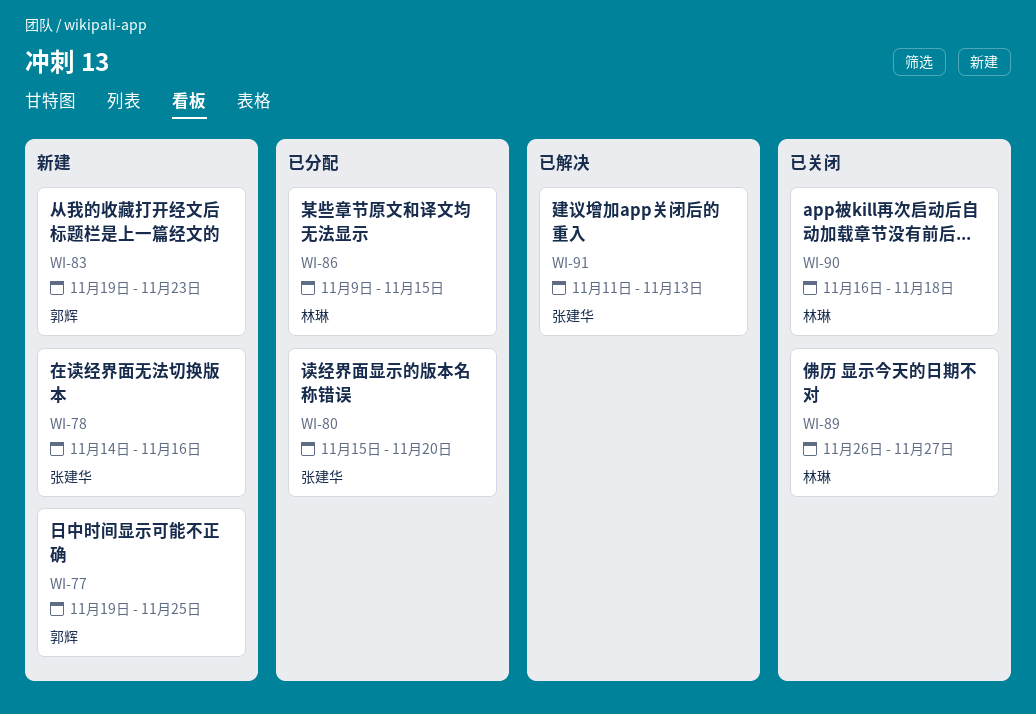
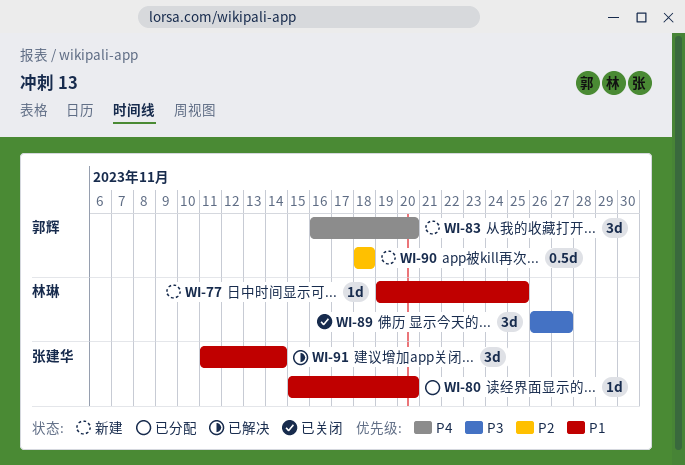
WI-77, owner: 郭辉 -> 林琳
WI-78: present -> none
WI-83, start: Nov 19 -> Nov 16
WI-83, due: Nov 23 -> Nov 20
WI-86: present -> none
WI-90, status: 已关闭 -> 新建
WI-90, owner: 林琳 -> 郭辉
WI-90, start: Nov 16 -> Nov 18
WI-91, due: Nov 13 -> Nov 14

